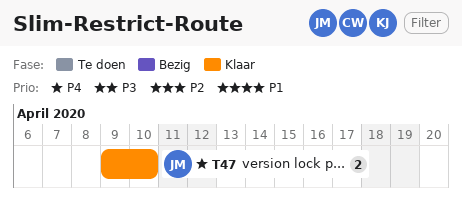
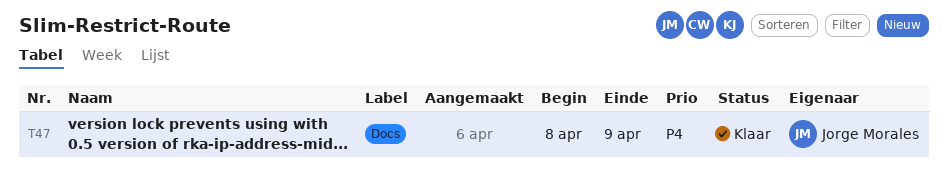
T47, start: Apr 9 -> Apr 8
T47, due: Apr 10 -> Apr 9

